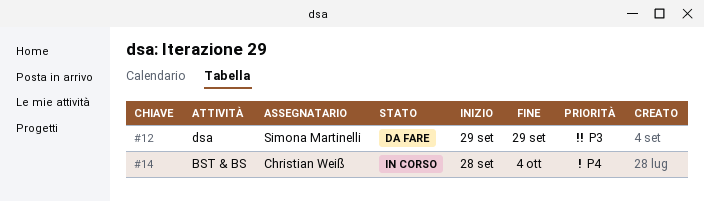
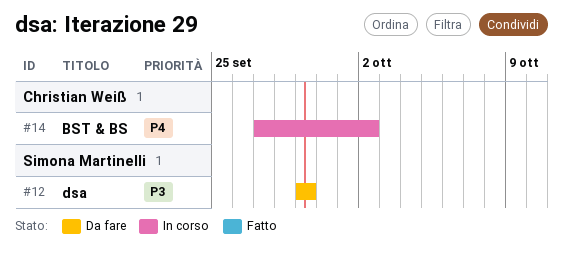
#14, start: Sep 28 -> Sep 27
#14, due: Oct 4 -> Oct 2

